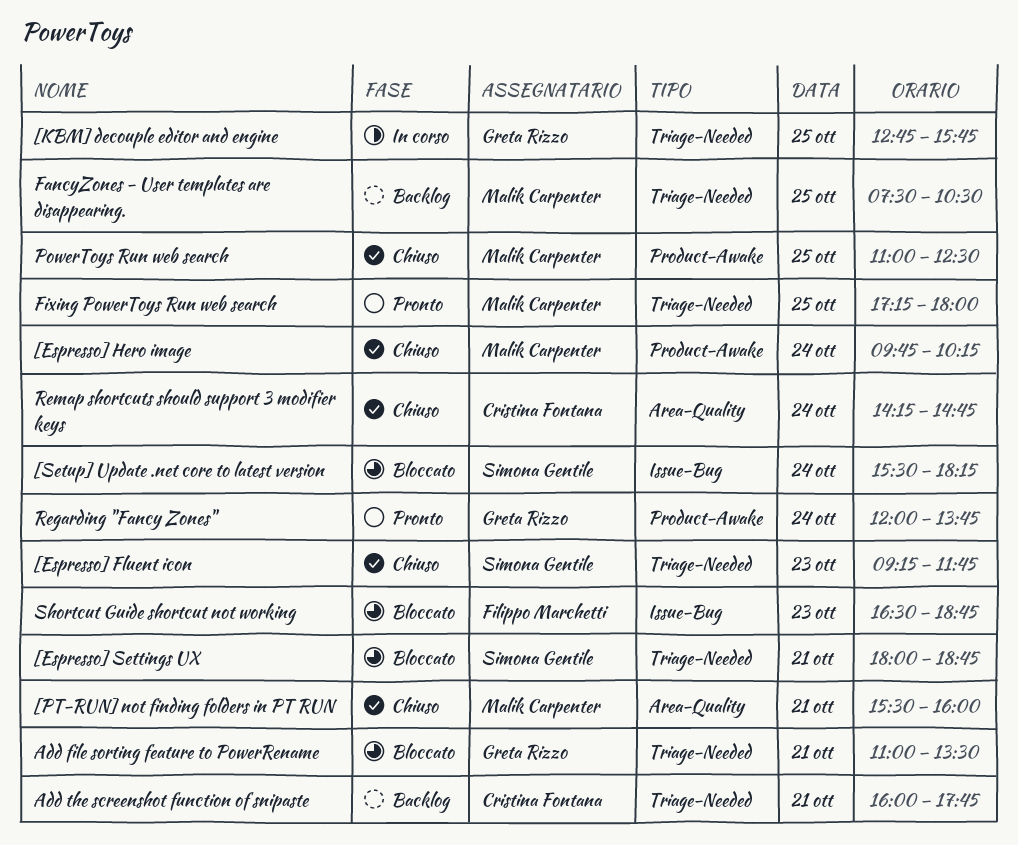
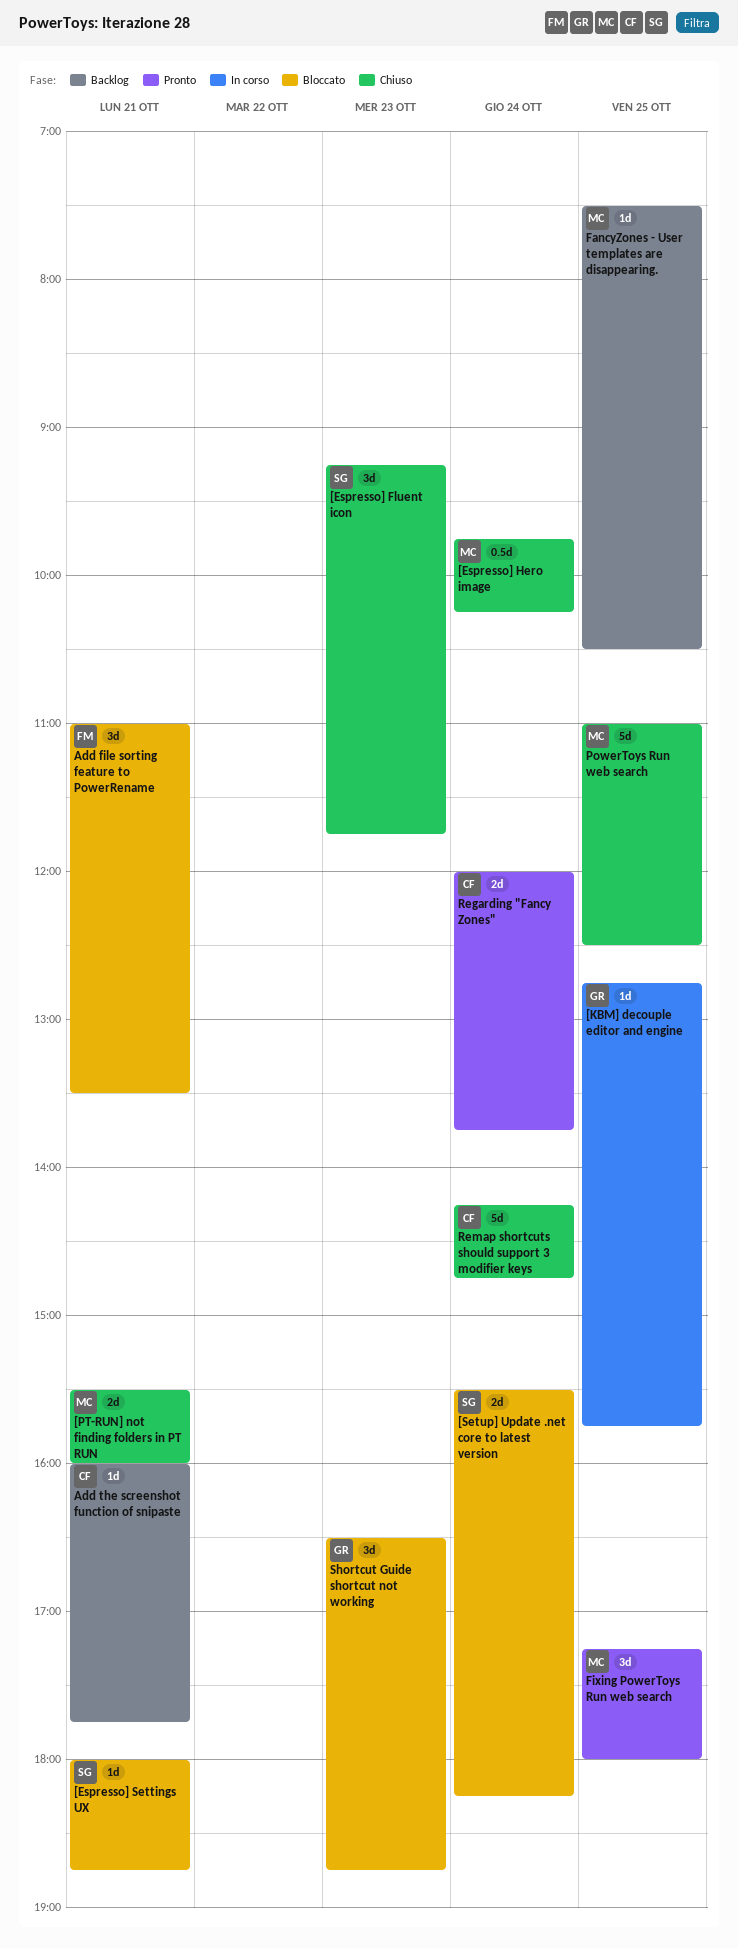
Add file sorting feature to PowerRename, owner: Greta Rizzo -> Filippo Marchetti
Regarding "Fancy Zones", owner: Greta Rizzo -> Cristina Fontana
Shortcut Guide shortcut not working, owner: Filippo Marchetti -> Greta Rizzo

